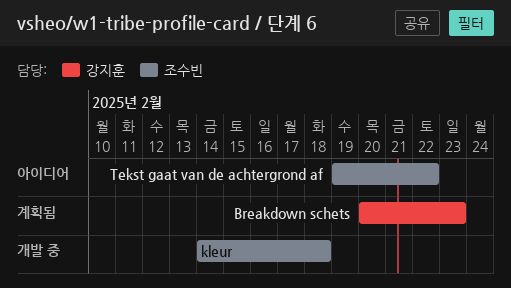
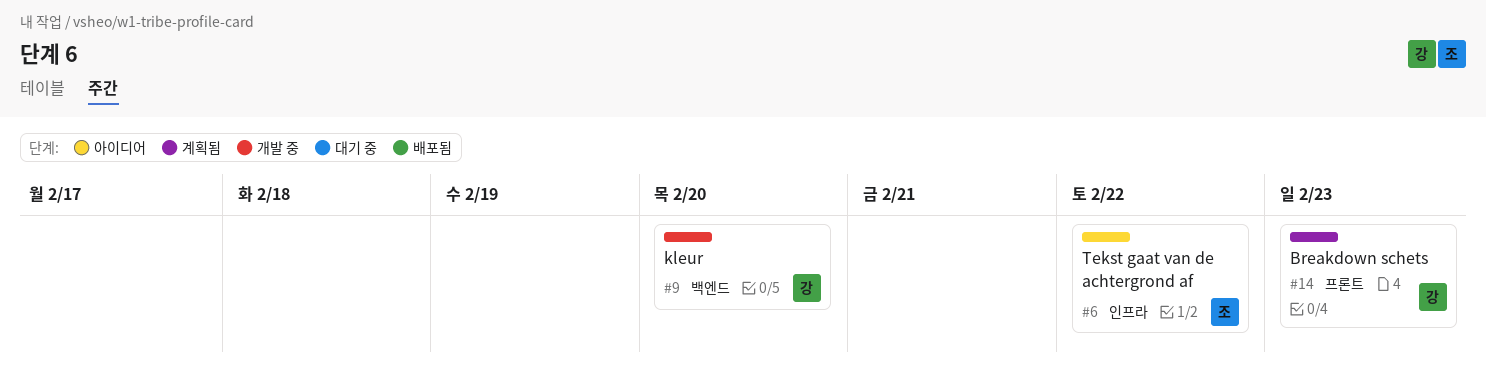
kleur, owner: 조수빈 -> 강지훈
kleur, due: Feb 18 -> Feb 20

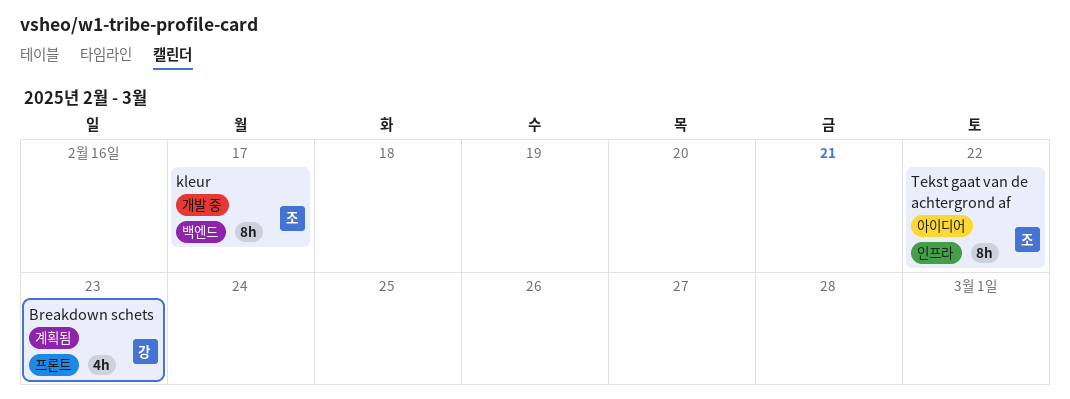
kleur, owner: 강 -> 조
kleur, due: Feb 20 -> Feb 17

